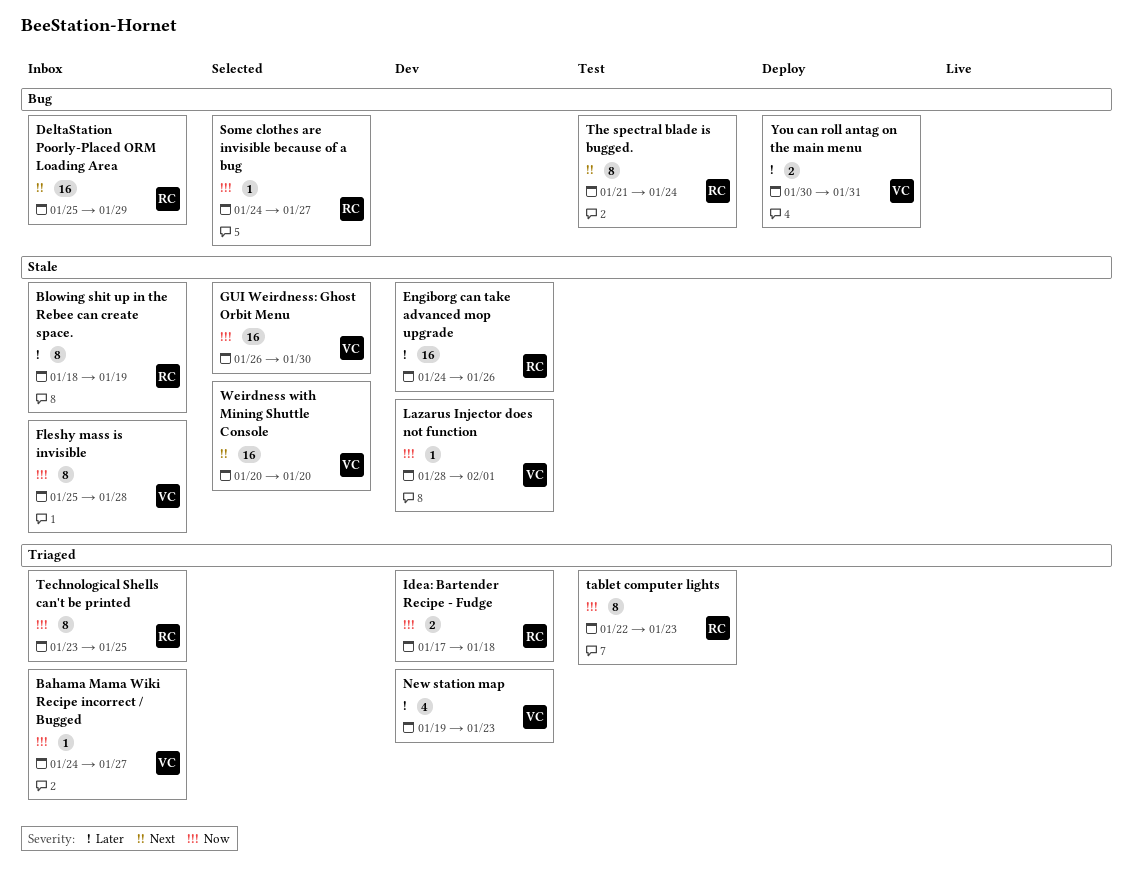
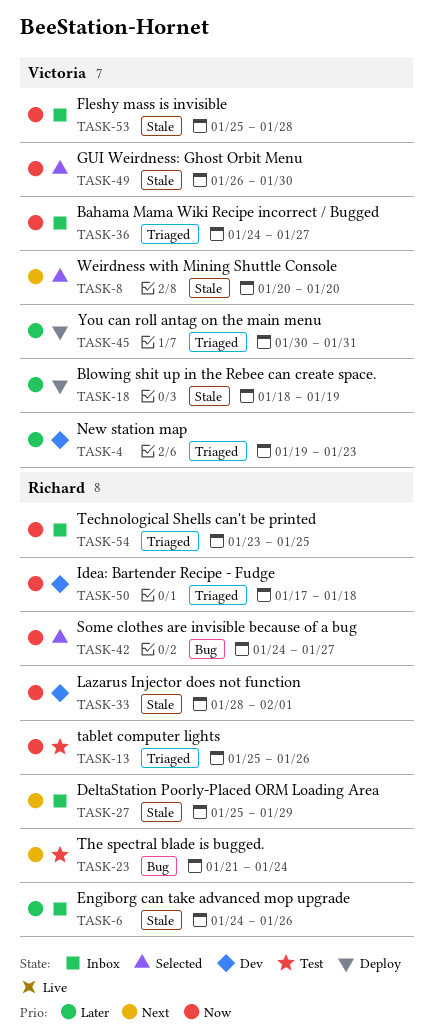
Blowing shit up in the Rebee can create space., status: Inbox -> Deploy
Blowing shit up in the Rebee can create space., owner: Richard -> Victoria
DeltaStation Poorly-Placed ORM Loading Area, label: Bug -> Stale
Engiborg can take advanced mop upgrade, status: Dev -> Inbox
Lazarus Injector does not function, owner: Victoria -> Richard
tablet computer lights, start: Jan 22 -> Jan 25
tablet computer lights, due: Jan 23 -> Jan 26
You can roll antag on the main menu, label: Bug -> Triaged

